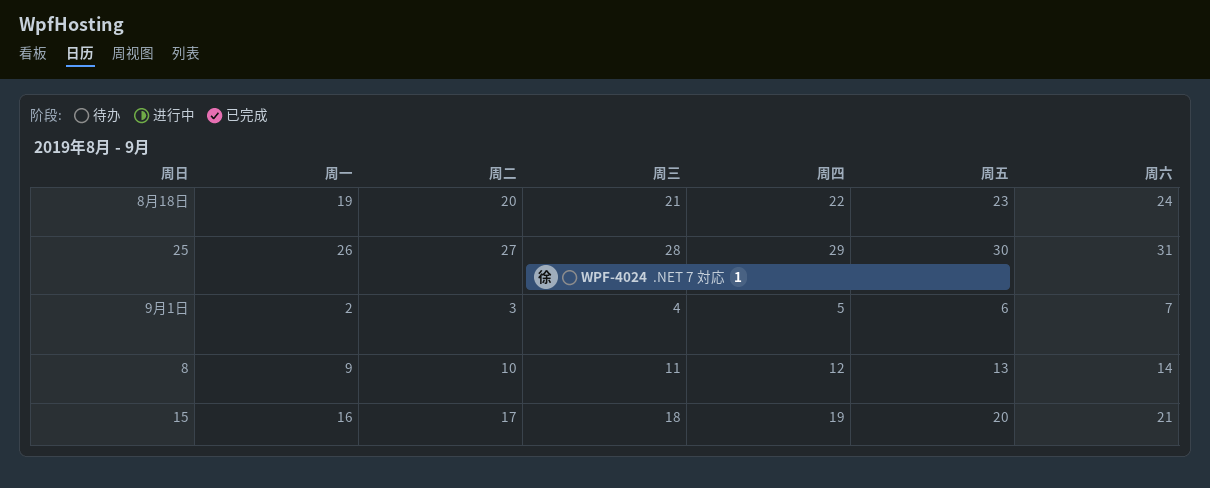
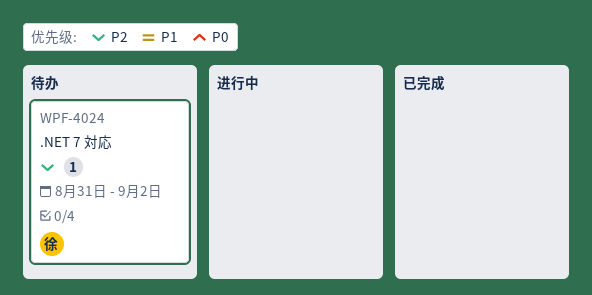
WPF-4024, start: Aug 28 -> Aug 31
WPF-4024, due: Aug 30 -> Sep 2

